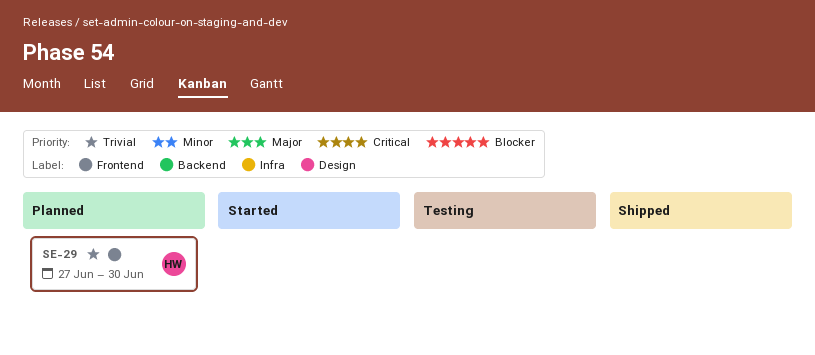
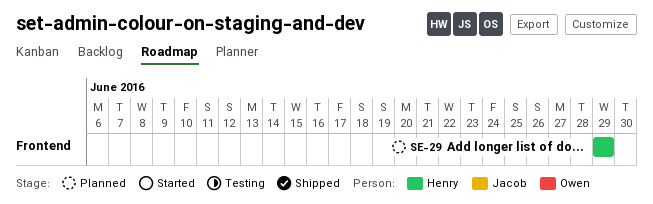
SE-29, start: Jun 27 -> Jun 29
SE-29, due: Jun 30 -> Jun 29

